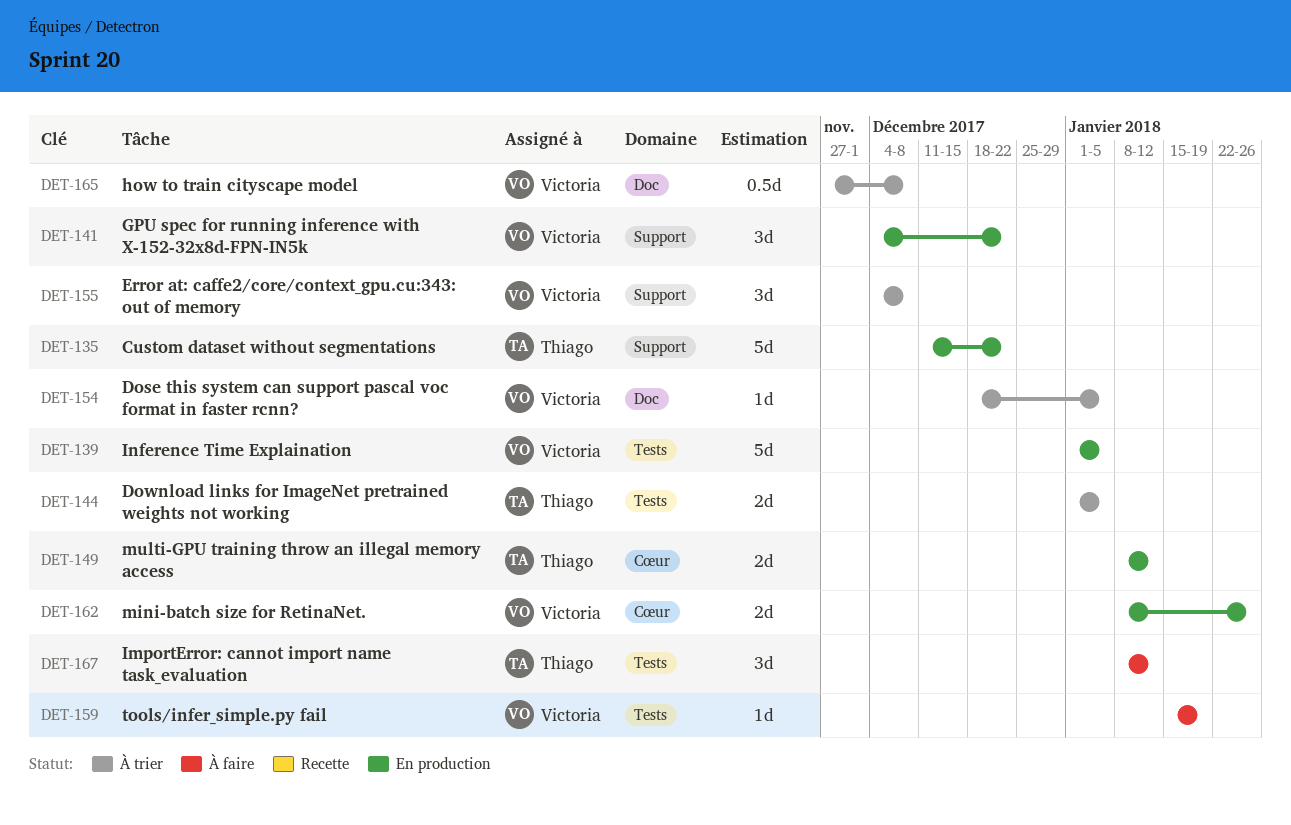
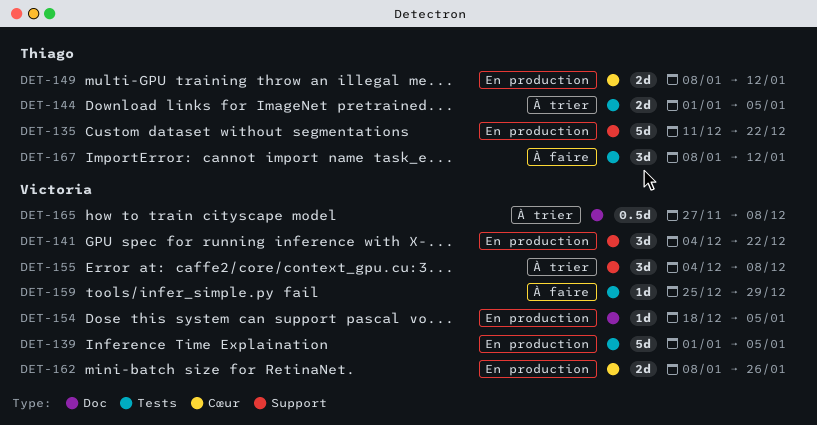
DET-154, status: À trier -> En production
DET-159, start: Jan 15 -> Dec 25
DET-159, due: Jan 19 -> Dec 29

